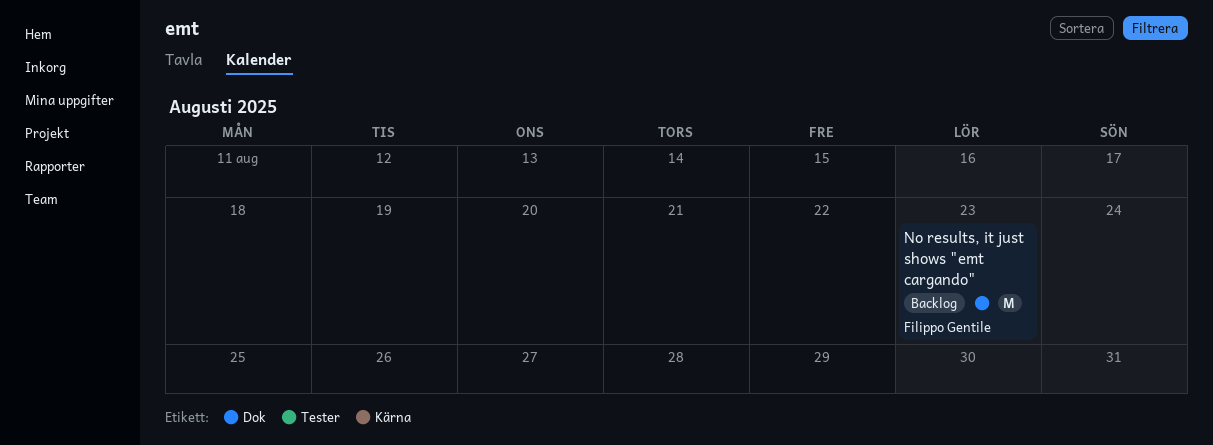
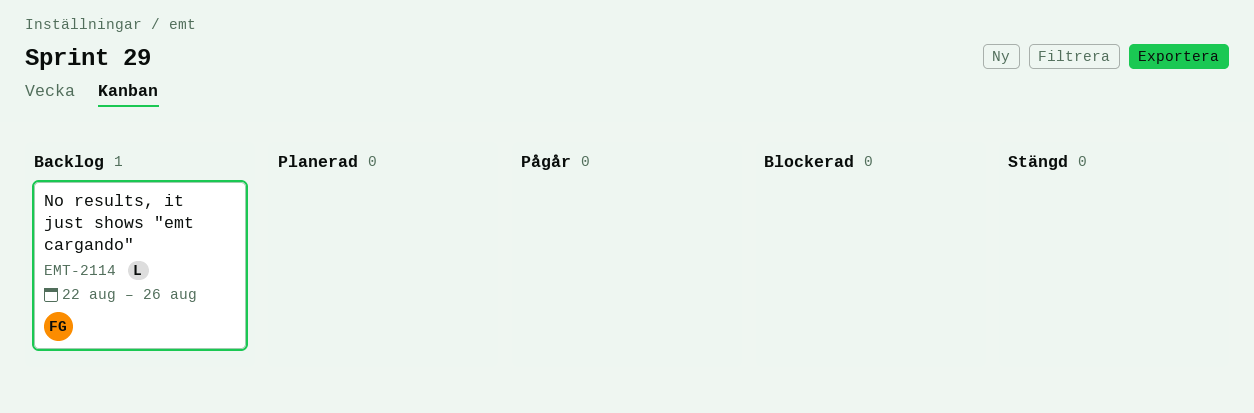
No results, it just shows "emt cargando", estimate: M -> L
No results, it just shows "emt cargando", due: Aug 23 -> Aug 26

